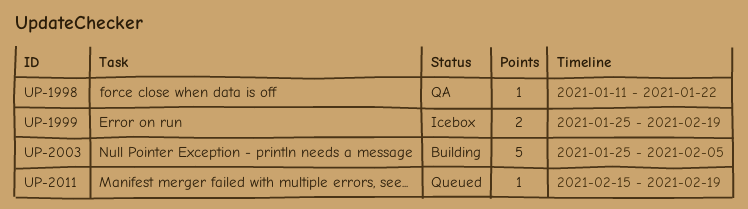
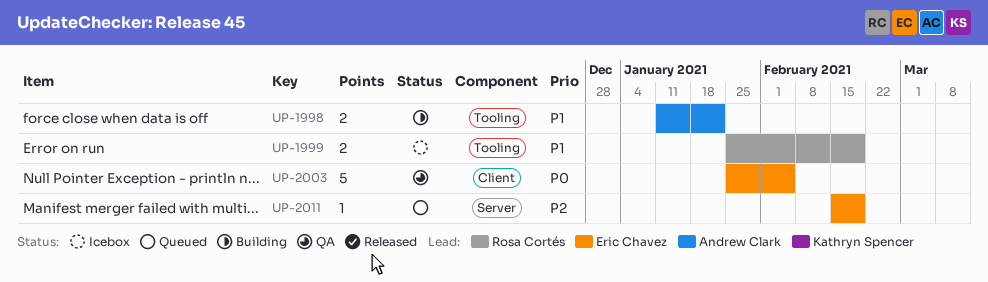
UP-1998, status: QA -> Building
UP-1998, estimate: 1 -> 2
UP-2003, status: Building -> QA

